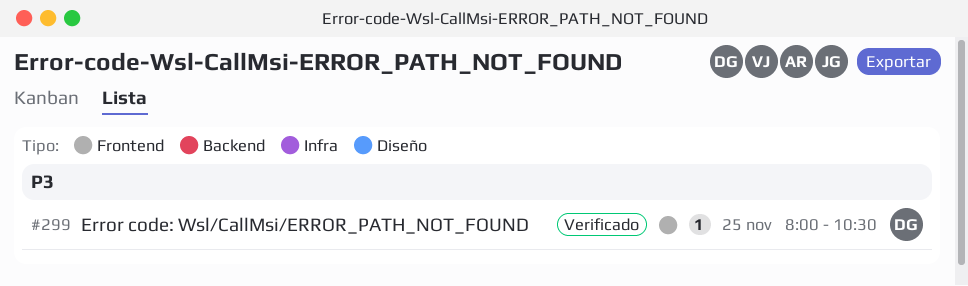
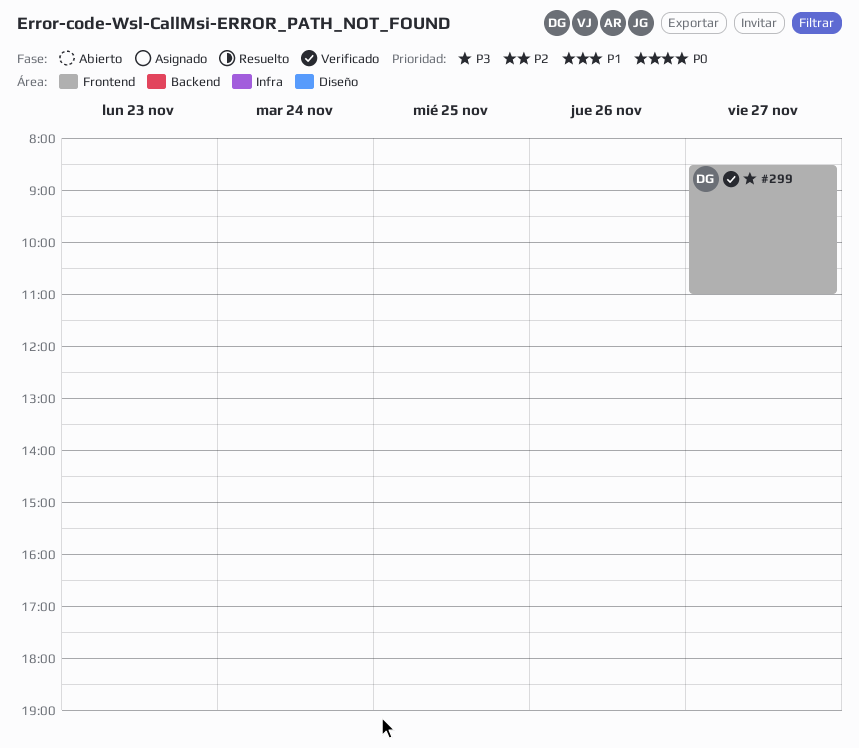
#299, day: Nov 25 -> Nov 27
#299, begins: 08:00 -> 08:30
#299, ends: 10:30 -> 11:00

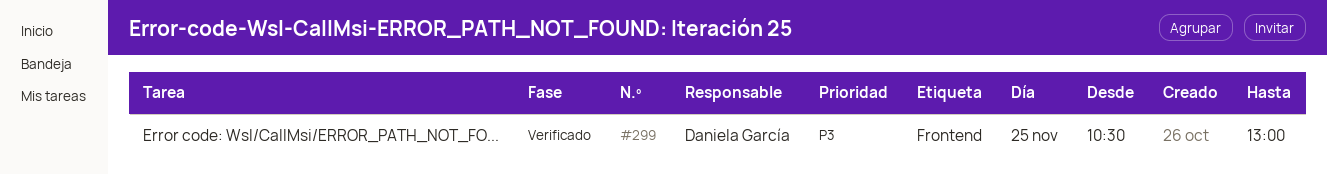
#299, day: Nov 27 -> Nov 25
#299, begins: 08:30 -> 10:30
#299, ends: 11:00 -> 13:00

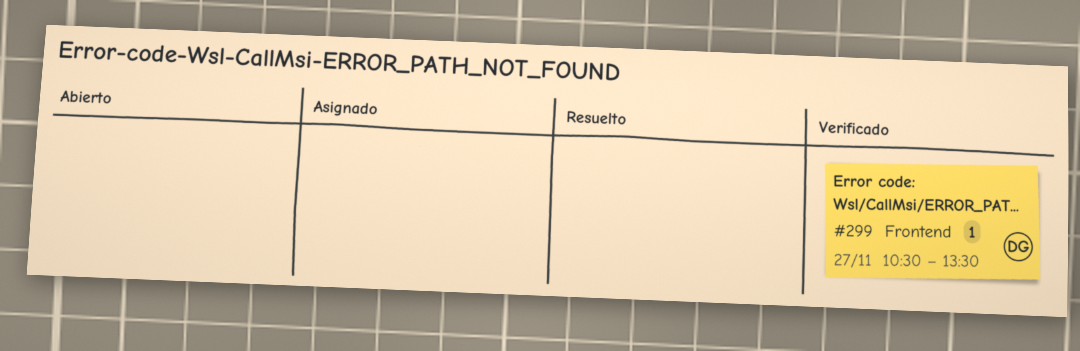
#299, day: Nov 25 -> Nov 27
#299, ends: 13:00 -> 13:30

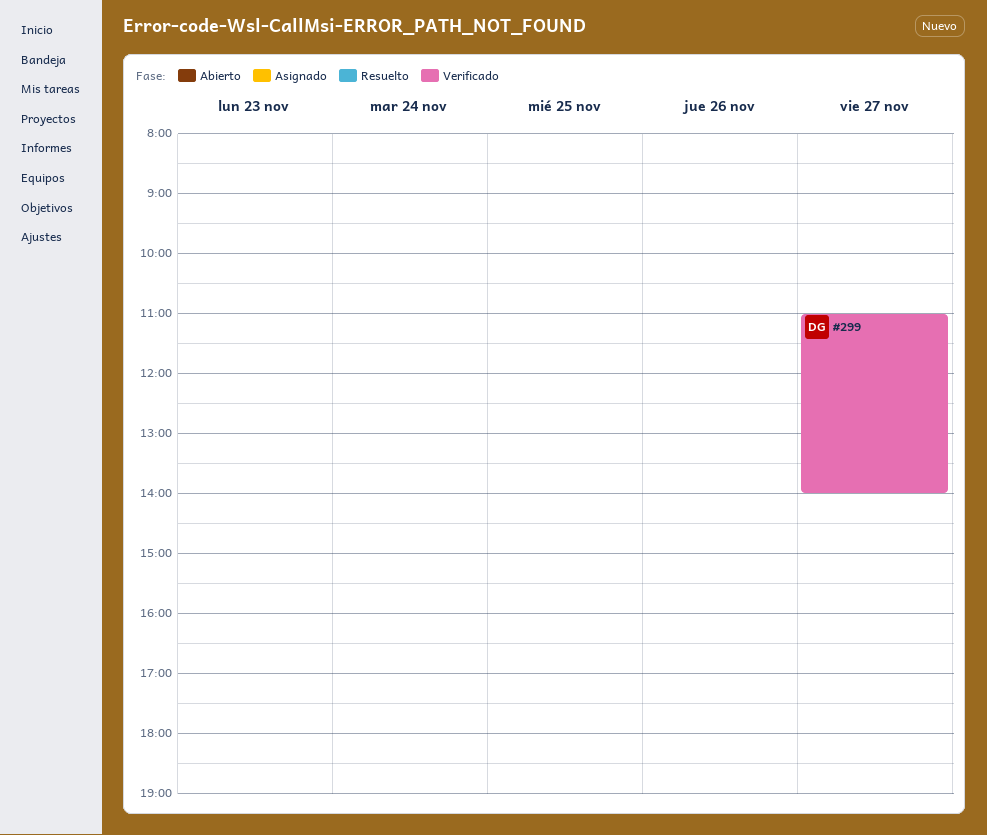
#299, begins: 10:30 -> 11:00
#299, ends: 13:30 -> 14:00

